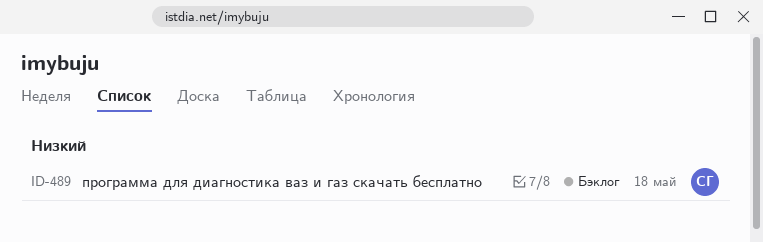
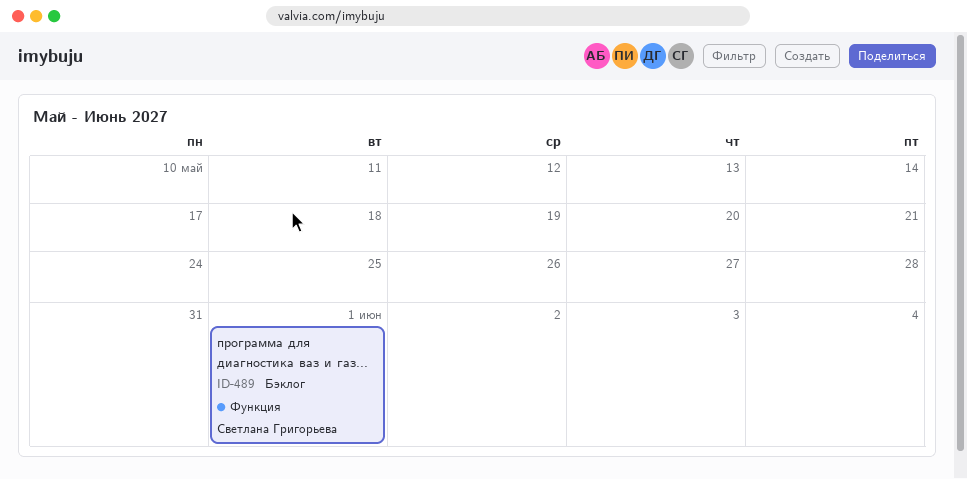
ID-489, due: May 18 -> Jun 1

